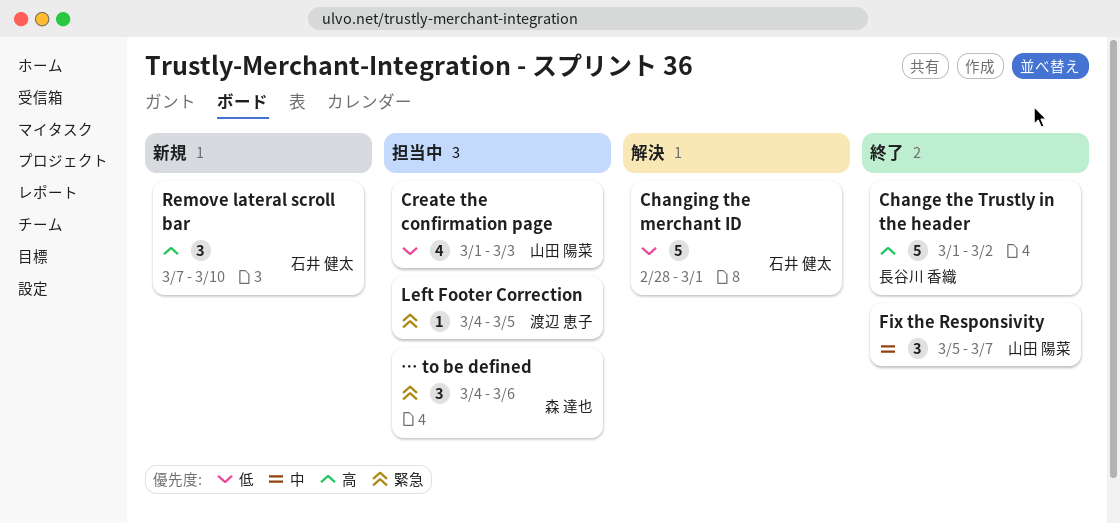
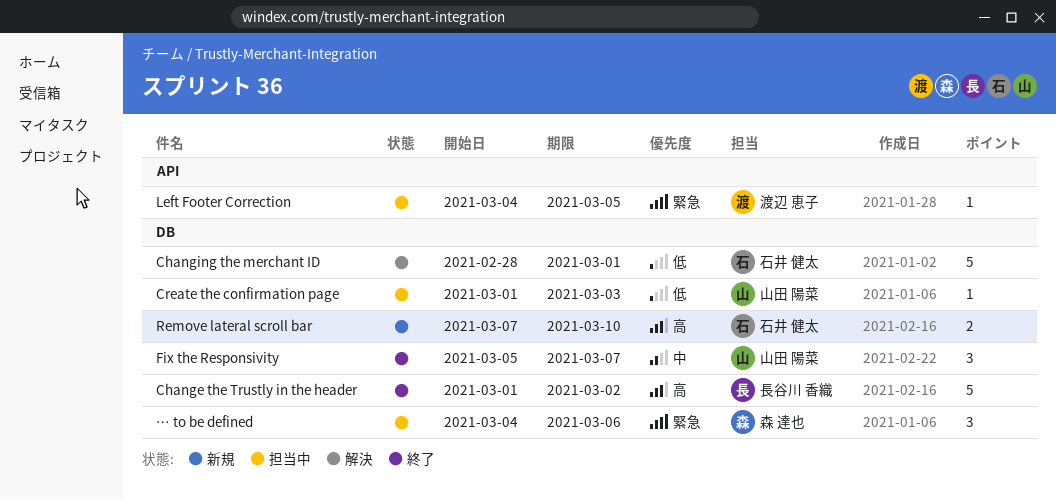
Create the confirmation page, estimate: 4 -> 1
Remove lateral scroll bar, estimate: 3 -> 2

